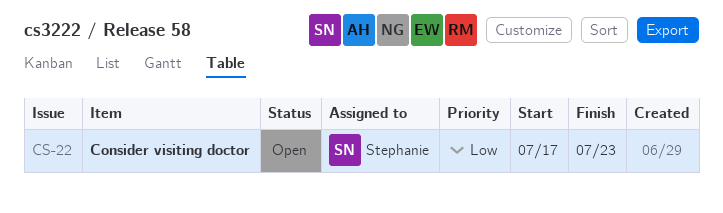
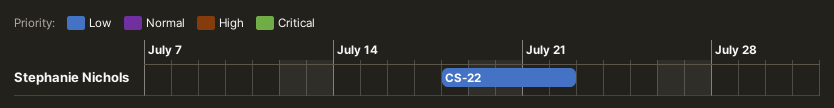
CS-22, start: Jul 17 -> Jul 18
CS-22, due: Jul 23 -> Jul 22

